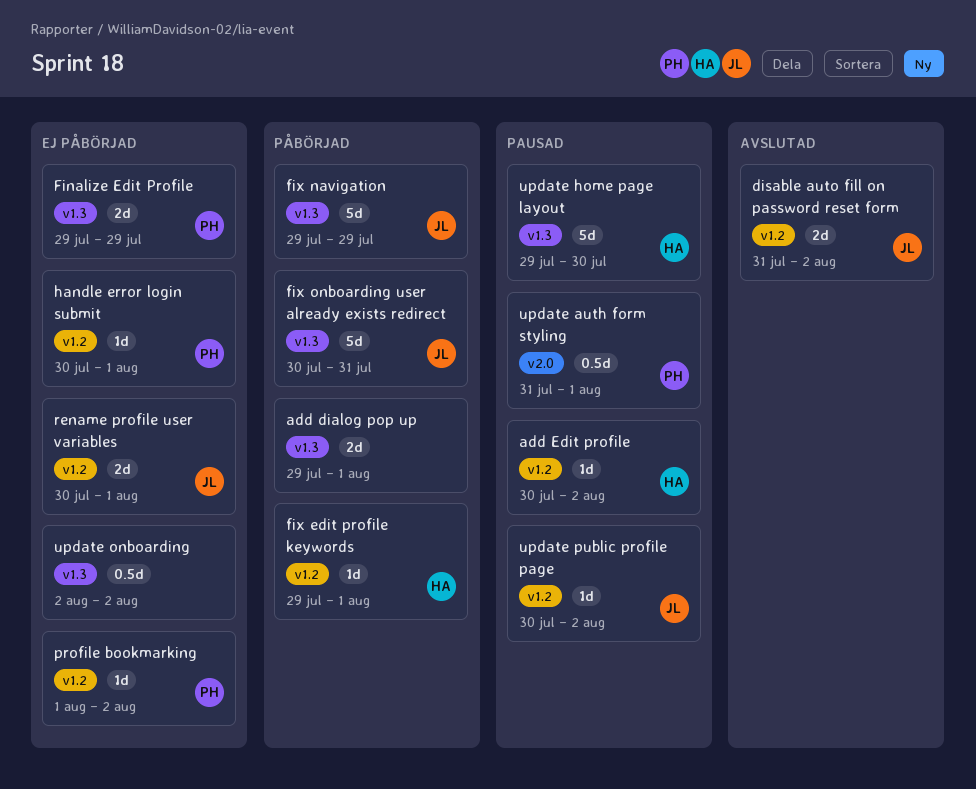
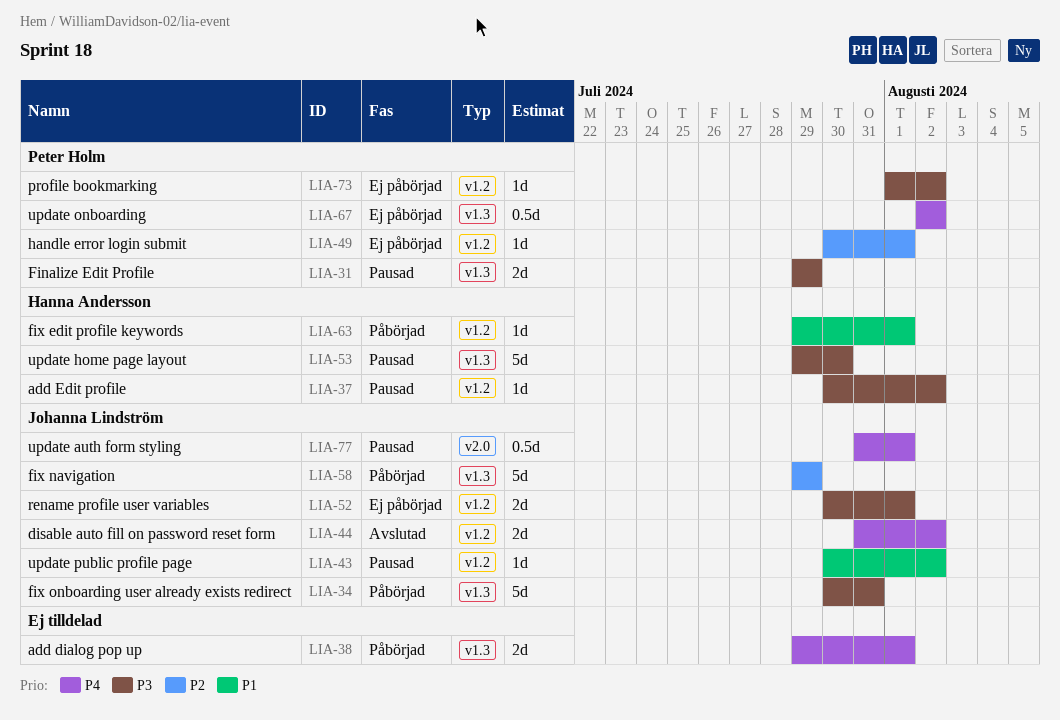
Finalize Edit Profile, status: Ej påbörjad -> Pausad
update auth form styling, owner: Peter Holm -> Johanna Lindström
update onboarding, owner: none -> Peter Holm

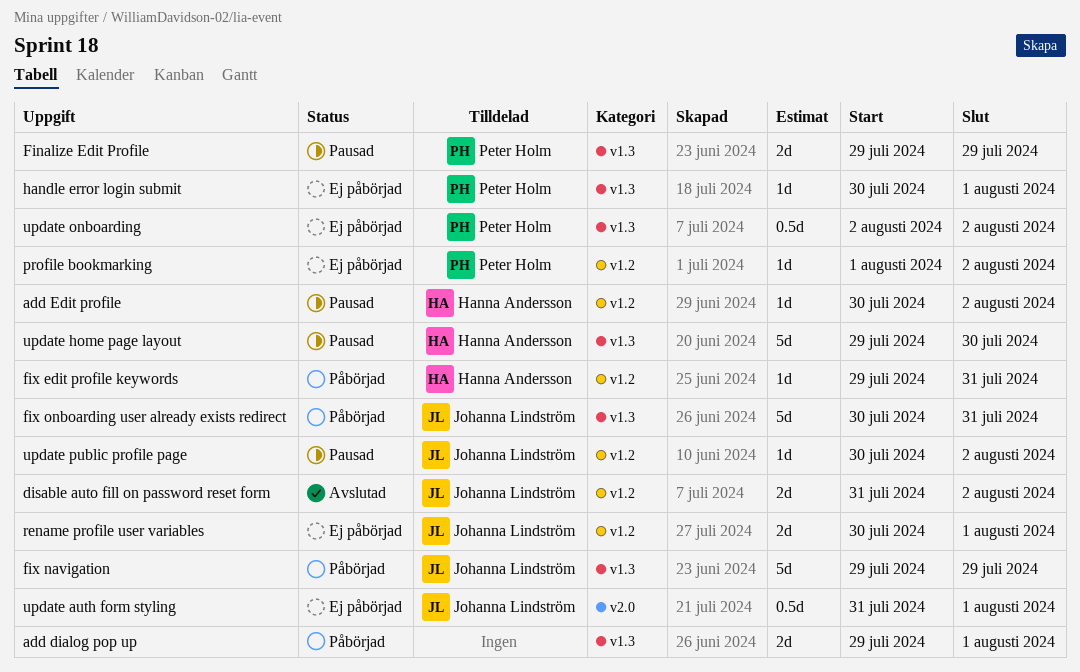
fix edit profile keywords, due: Aug 1 -> Jul 31
handle error login submit, label: v1.2 -> v1.3
update auth form styling, status: Pausad -> Ej påbörjad

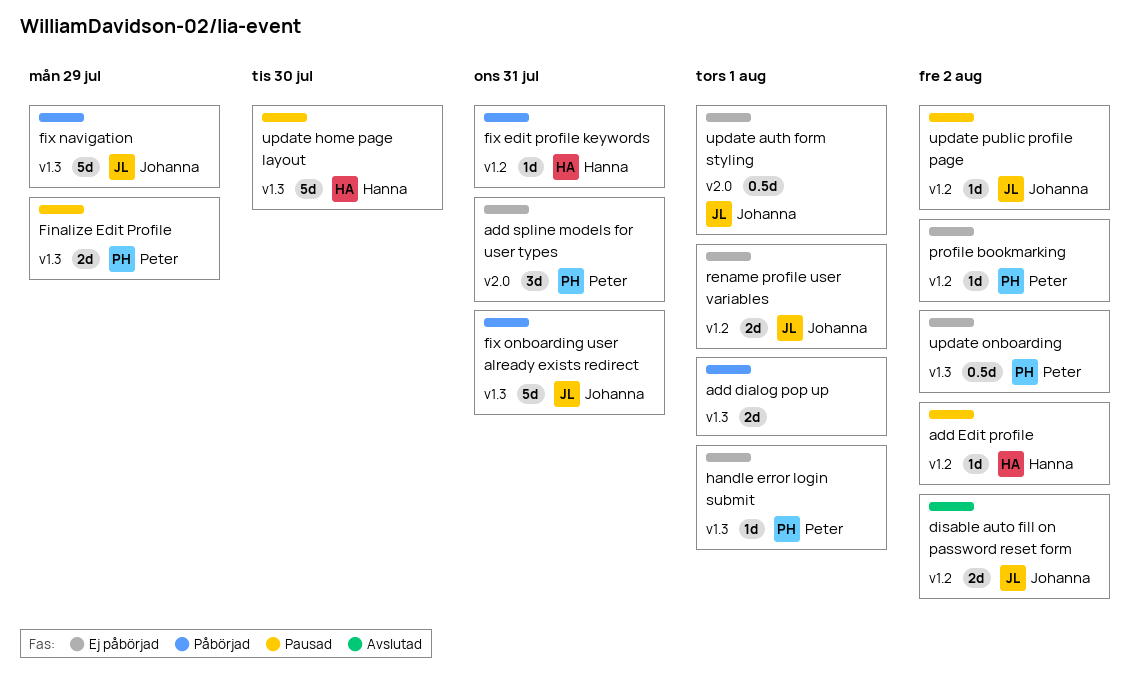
add spline models for user types: none -> present

